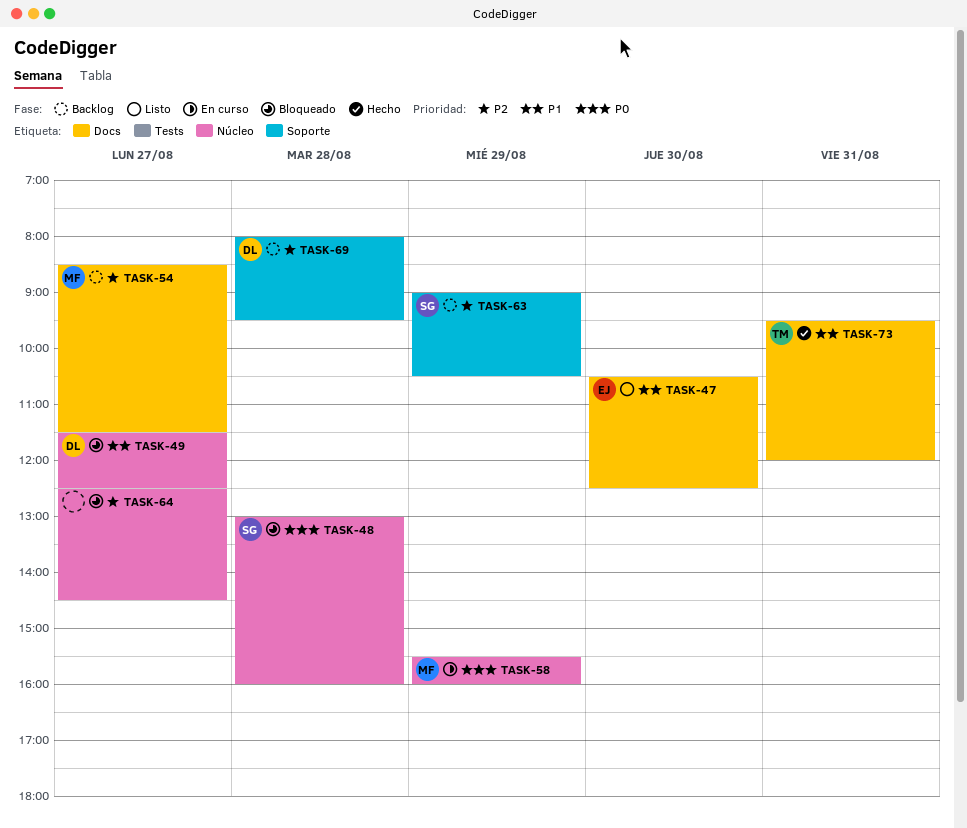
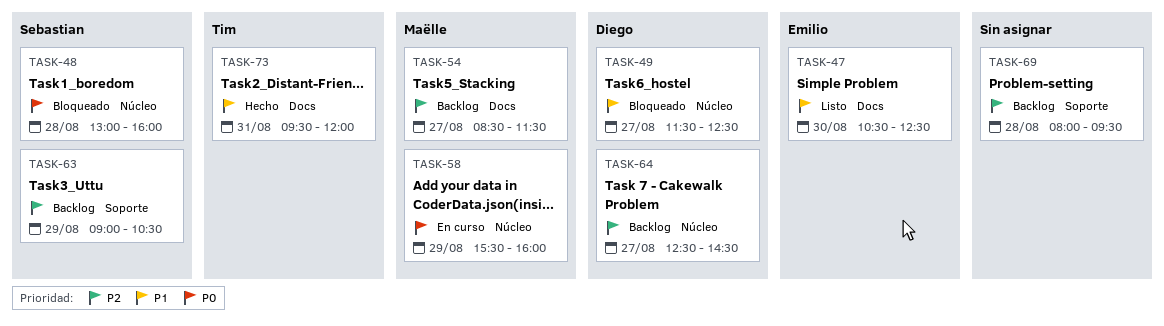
TASK-64, status: Bloqueado -> Backlog
TASK-64, owner: none -> Diego
TASK-69, owner: Diego -> none

